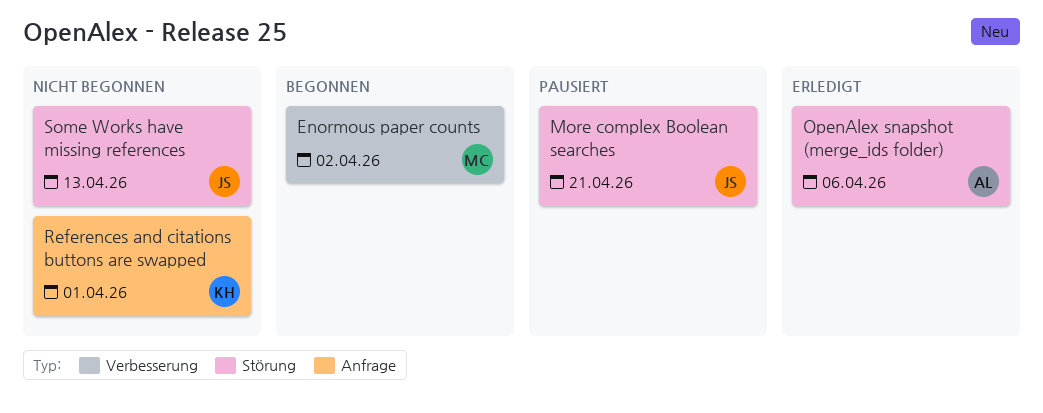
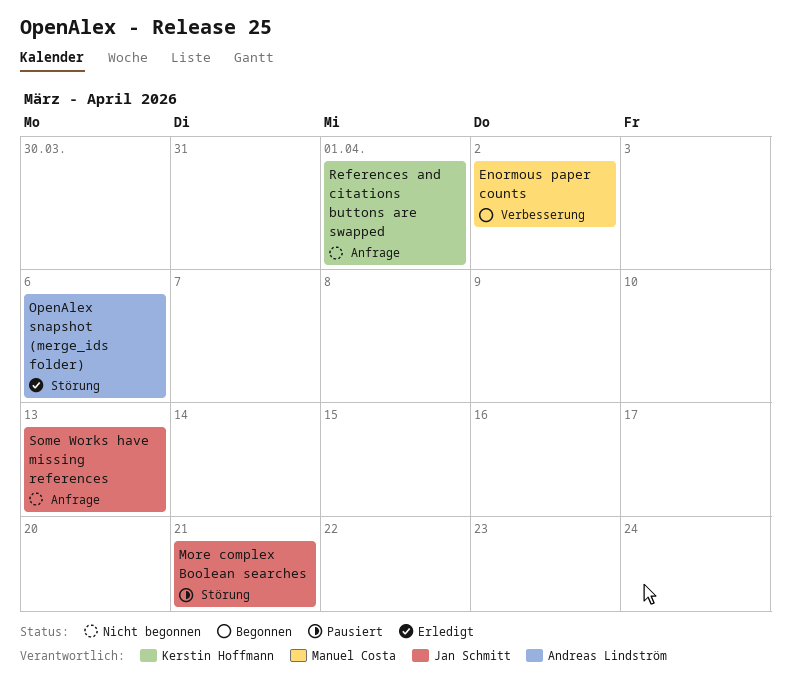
Some Works have missing references, label: Störung -> Anfrage

